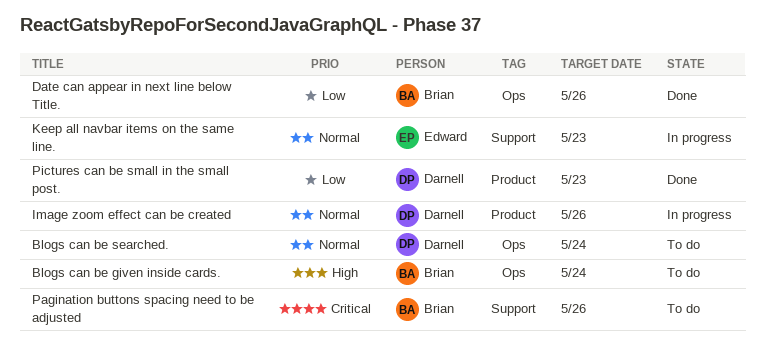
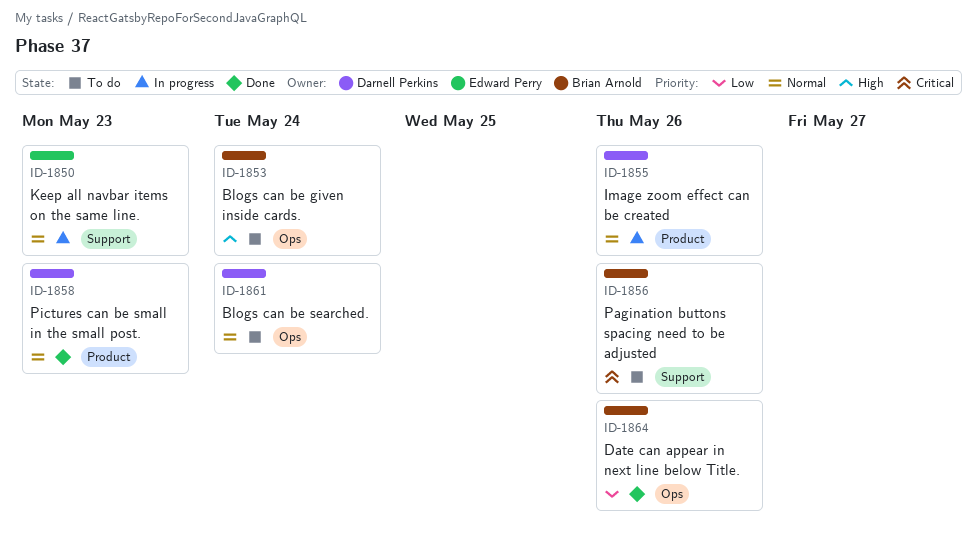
Pictures can be small in the small post., priority: Low -> Normal

